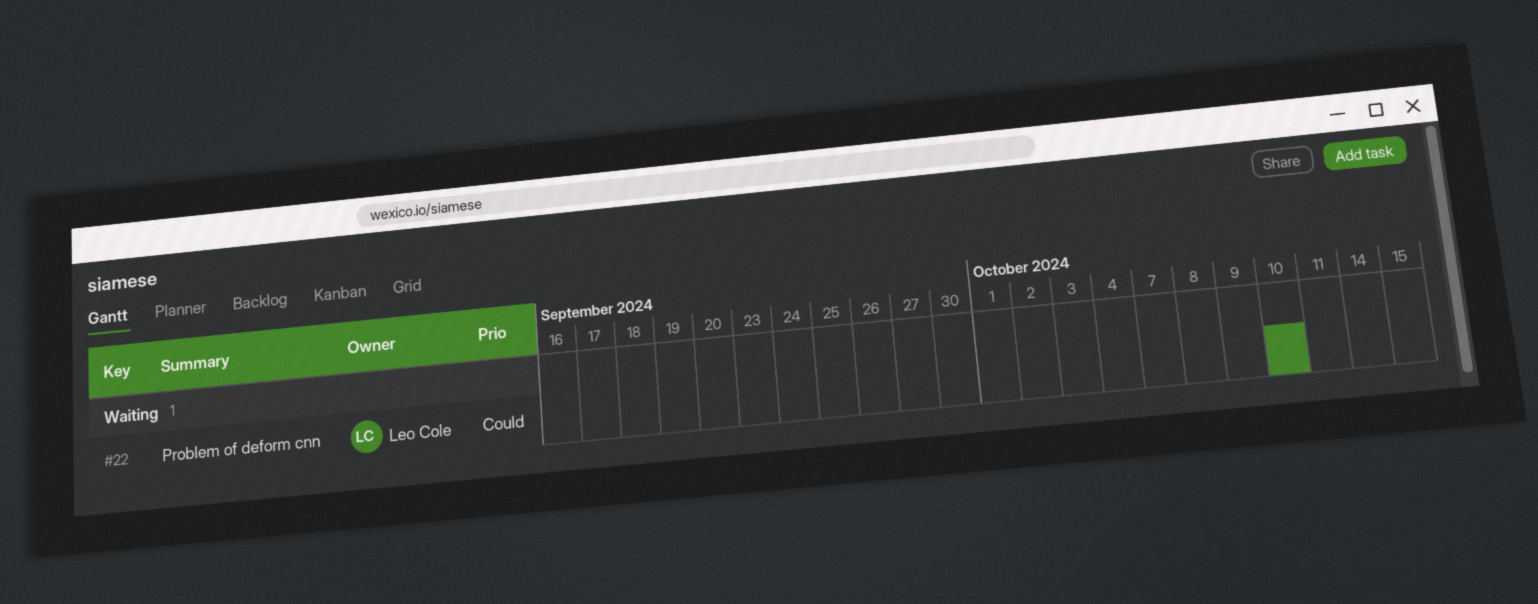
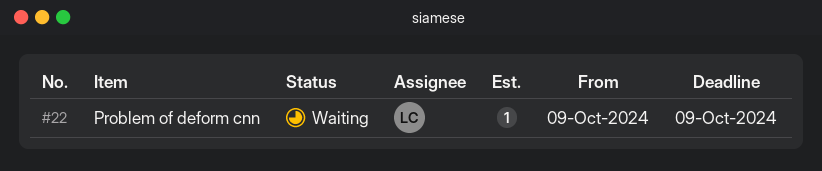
#22, start: Oct 10 -> Oct 9
#22, due: Oct 10 -> Oct 9

